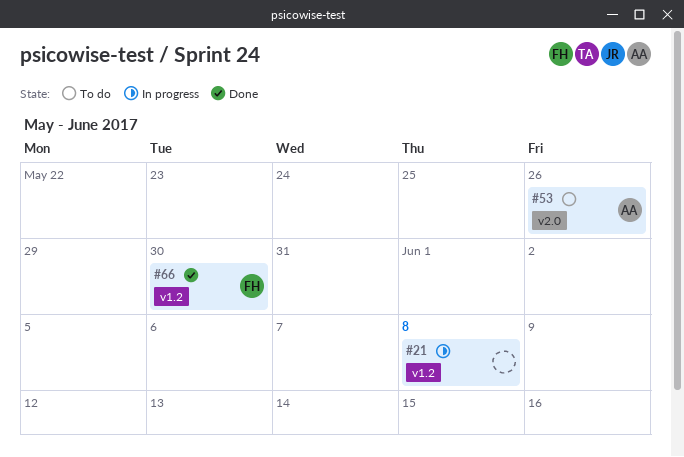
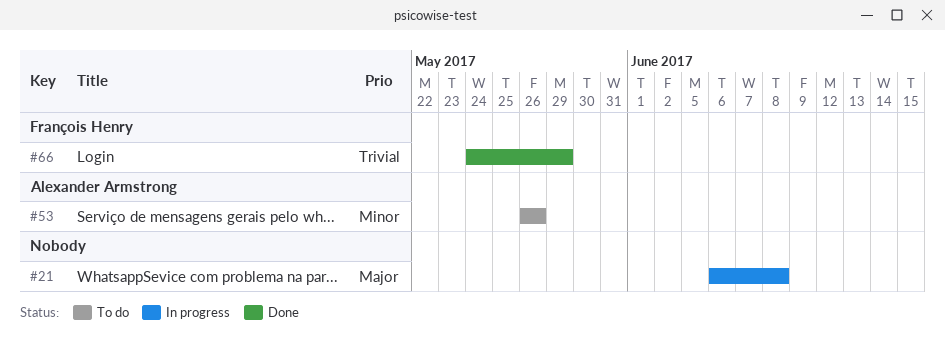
#66, due: May 30 -> May 29

